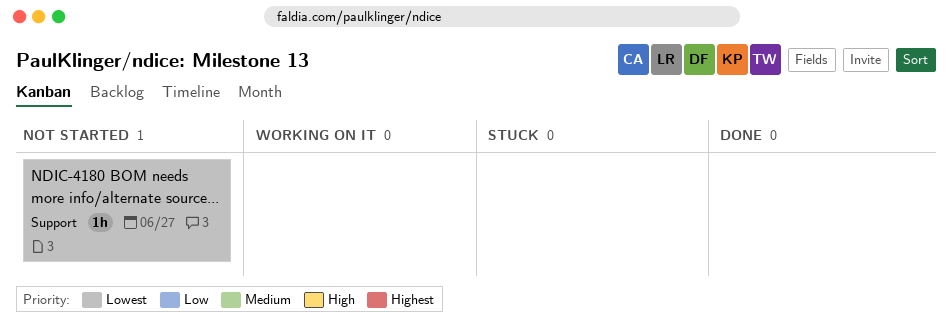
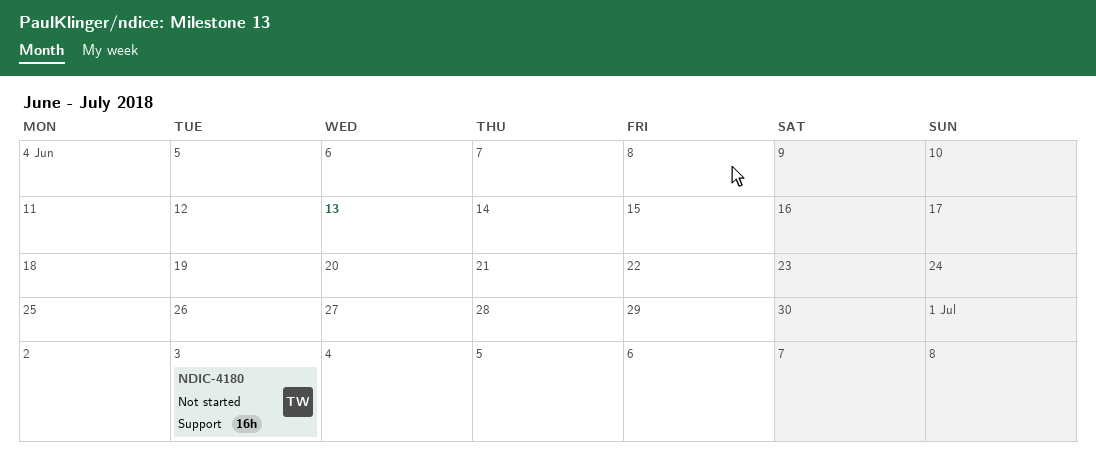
NDIC-4180, estimate: 1h -> 16h
NDIC-4180, due: Jun 27 -> Jul 3

